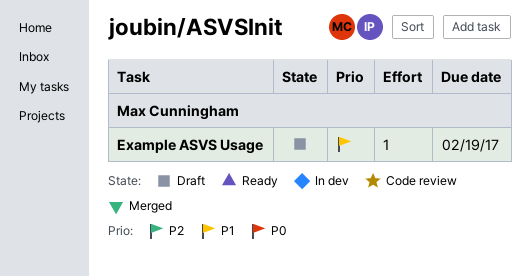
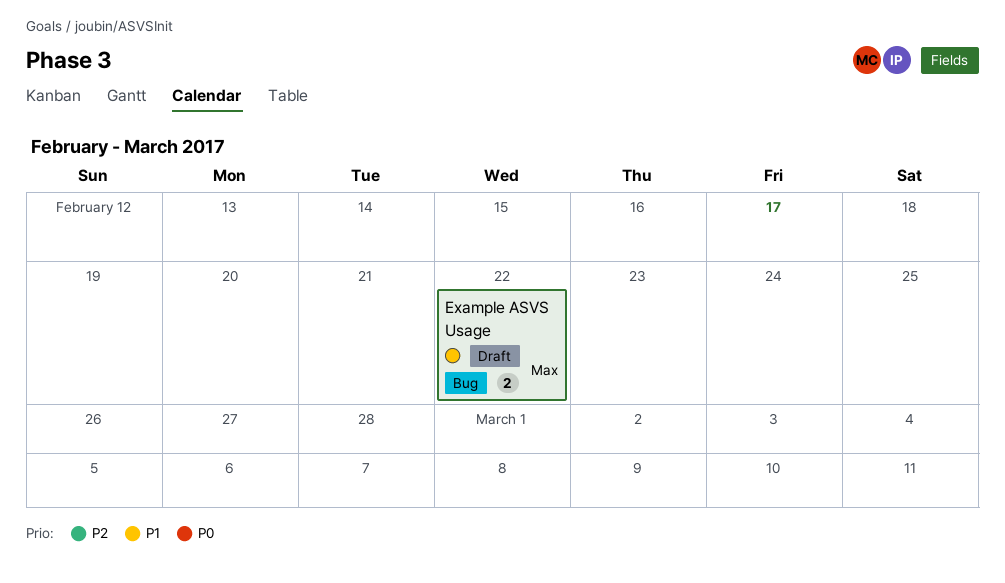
Example ASVS Usage, estimate: 1 -> 2
Example ASVS Usage, due: Feb 19 -> Feb 22

